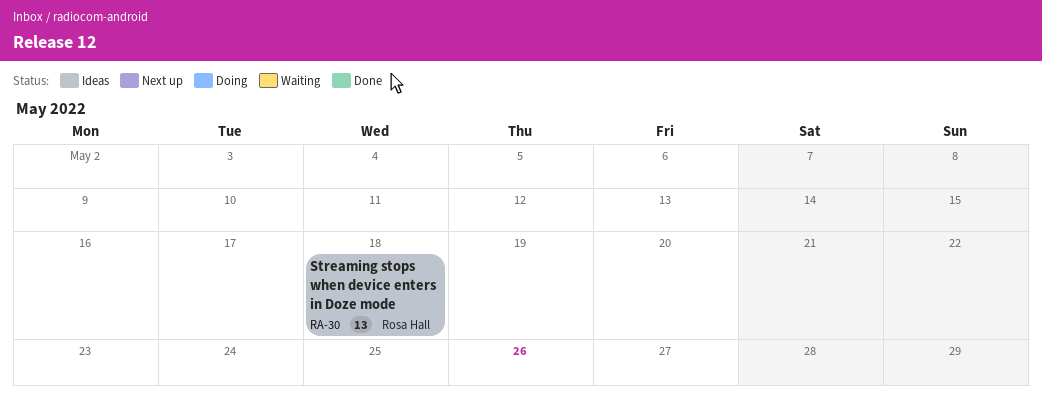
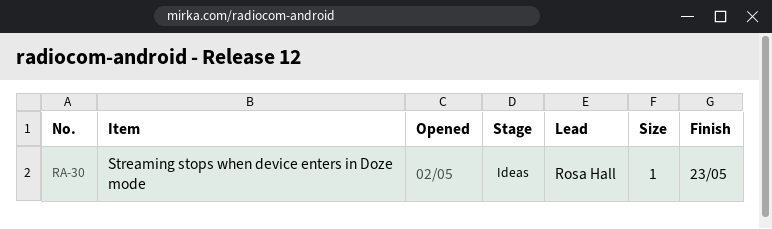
RA-30, estimate: 13 -> 1
RA-30, due: May 18 -> May 23

